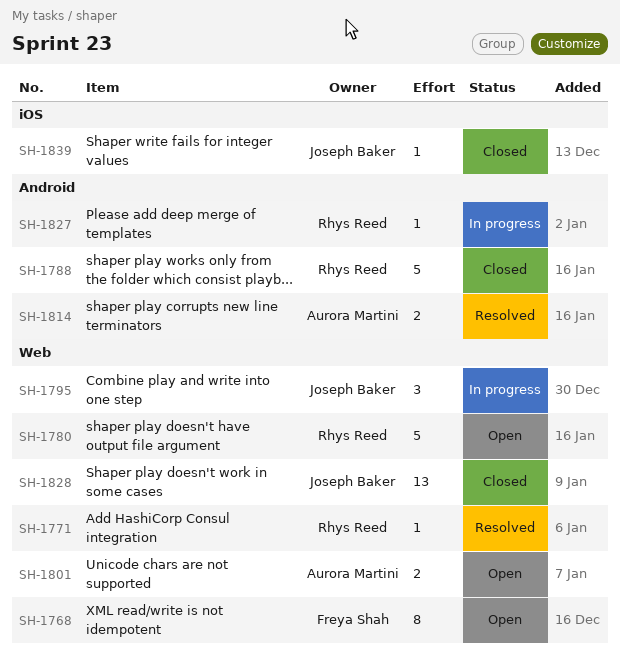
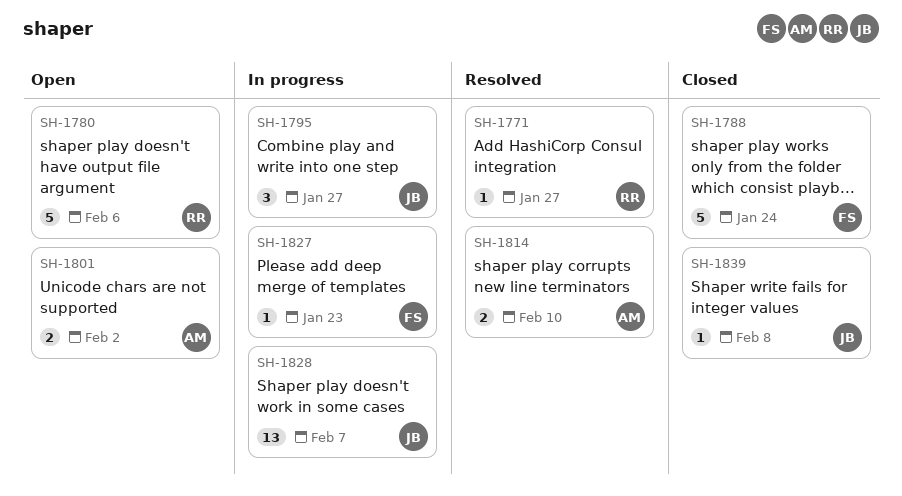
SH-1768: present -> none
SH-1788, owner: Rhys Reed -> Freya Shah
SH-1827, owner: Rhys Reed -> Freya Shah
SH-1828, status: Closed -> In progress

